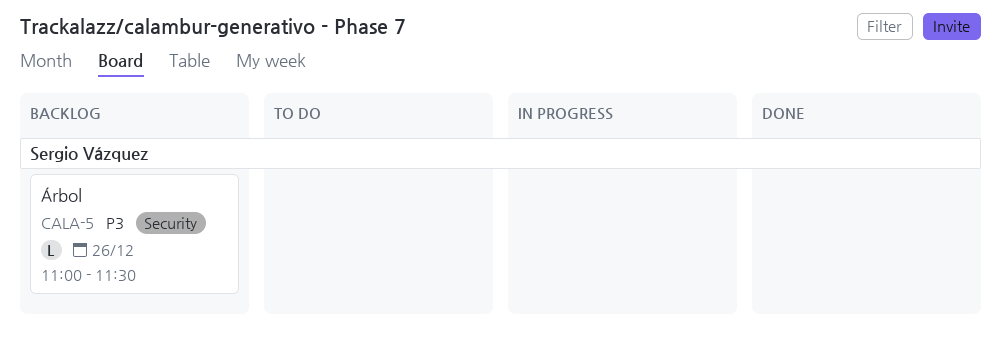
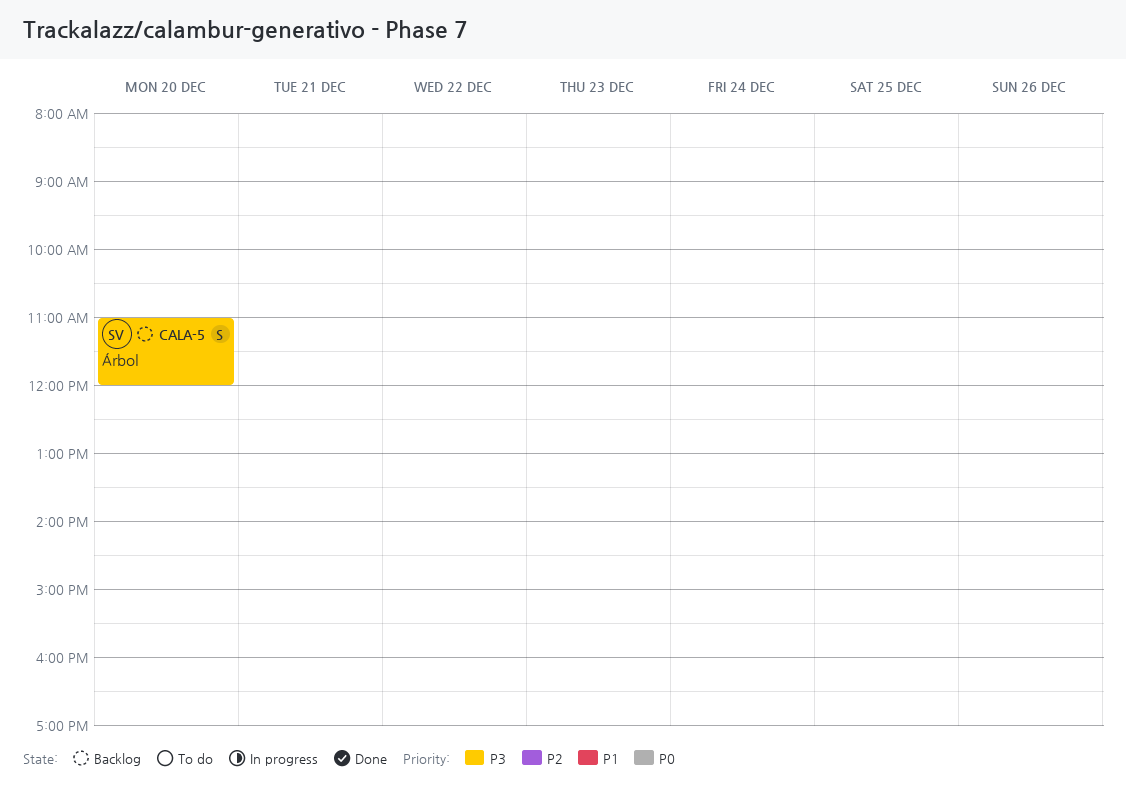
CALA-5, estimate: L -> S
CALA-5, day: Dec 26 -> Dec 20
CALA-5, ends: 11:30 -> 12:00

